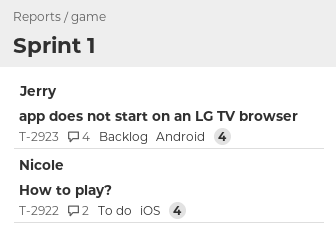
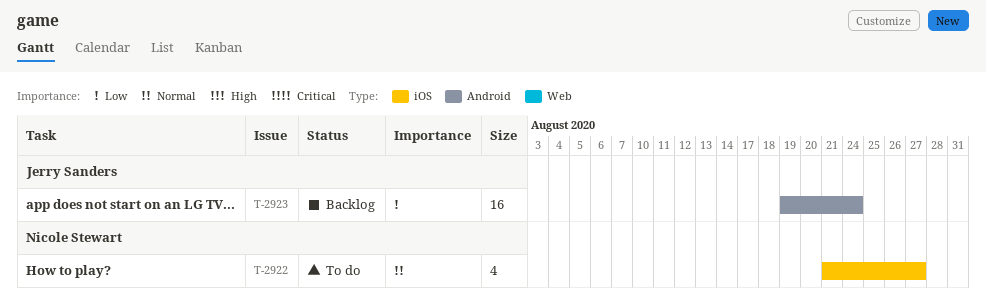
T-2923, estimate: 4 -> 16

